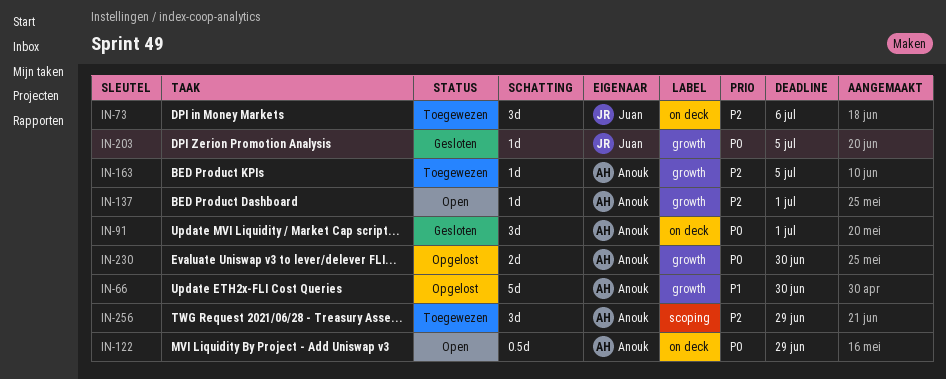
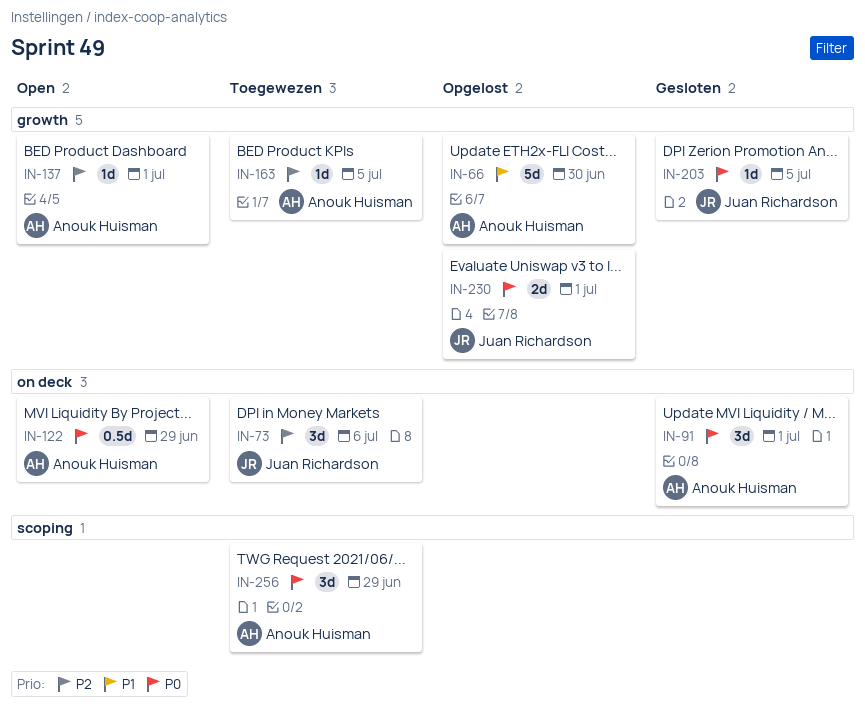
IN-230, owner: Anouk Huisman -> Juan Richardson
IN-230, due: Jun 30 -> Jul 1
IN-256, priority: P2 -> P0

